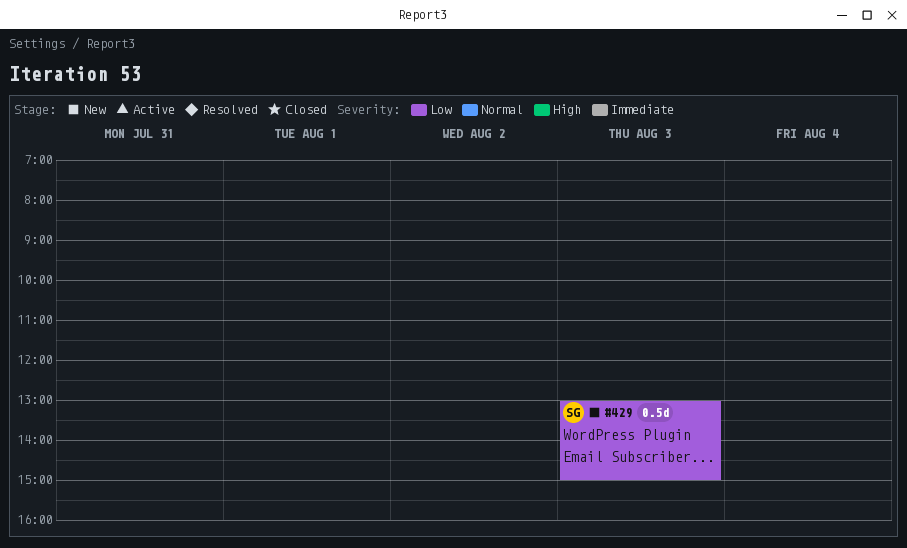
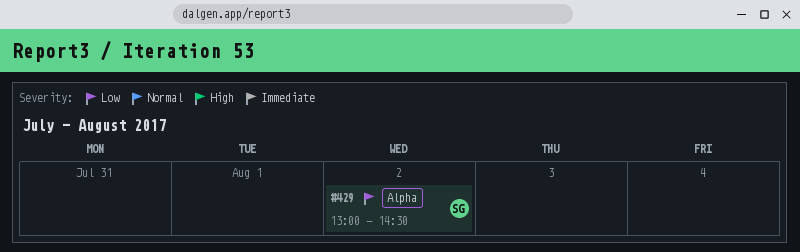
#429, day: Aug 3 -> Aug 2
#429, ends: 15:00 -> 14:30

